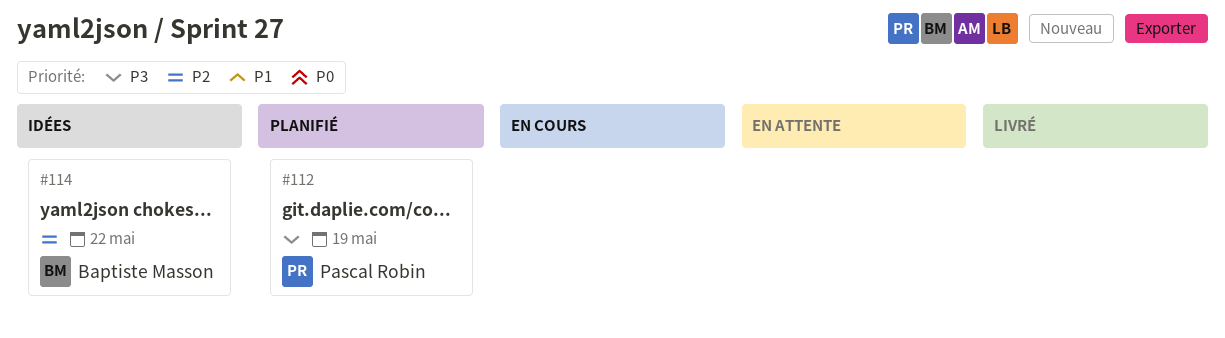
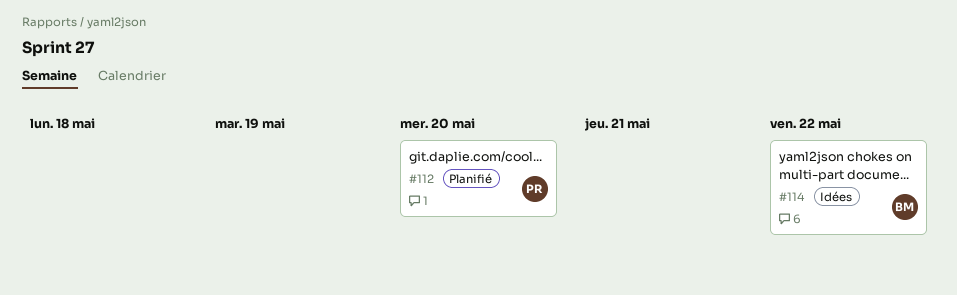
#112, due: May 19 -> May 20

